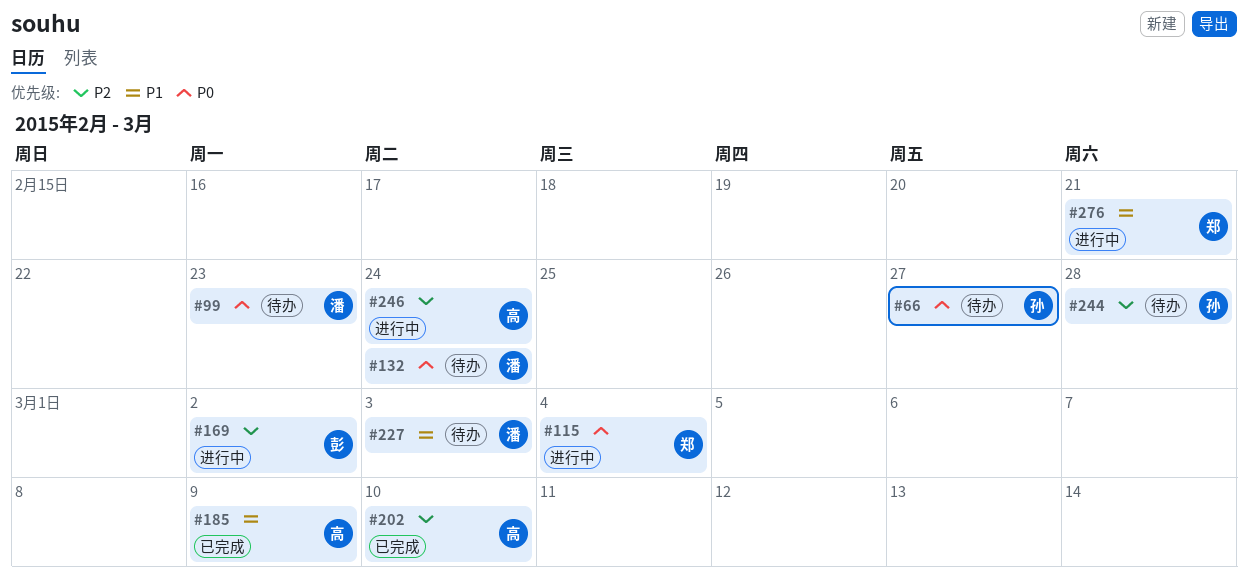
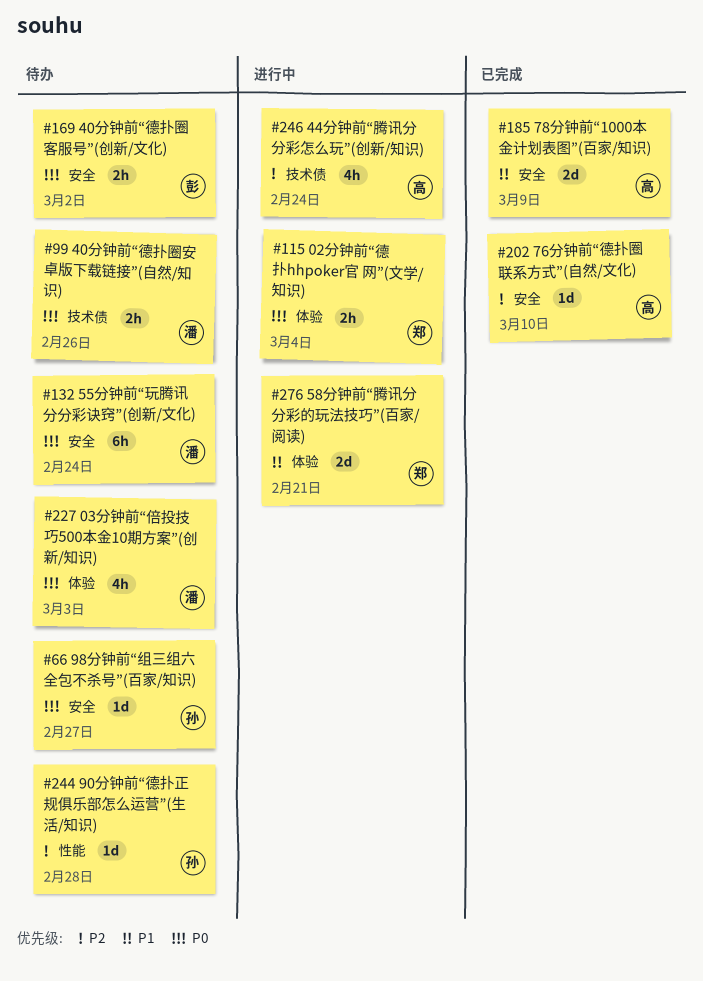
#99, due: Feb 23 -> Feb 26
#169, status: 进行中 -> 待办
#169, priority: P2 -> P0
#227, priority: P1 -> P0

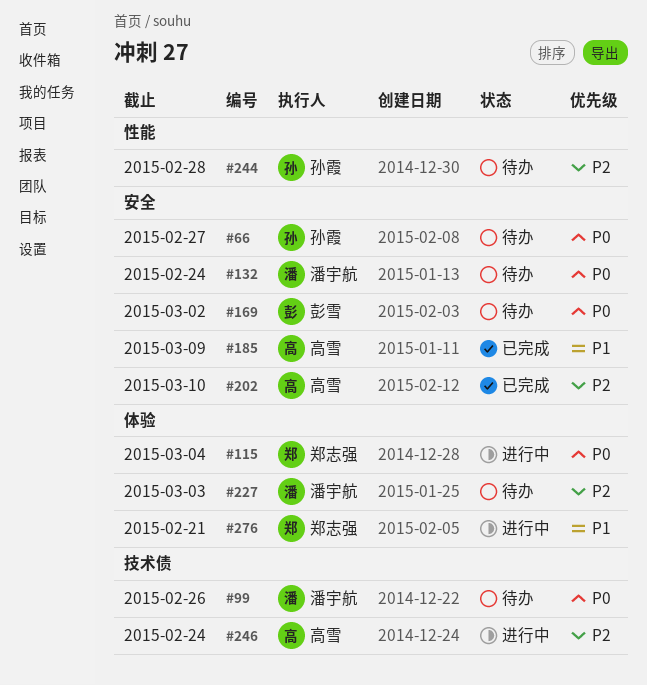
#227, priority: P0 -> P2

